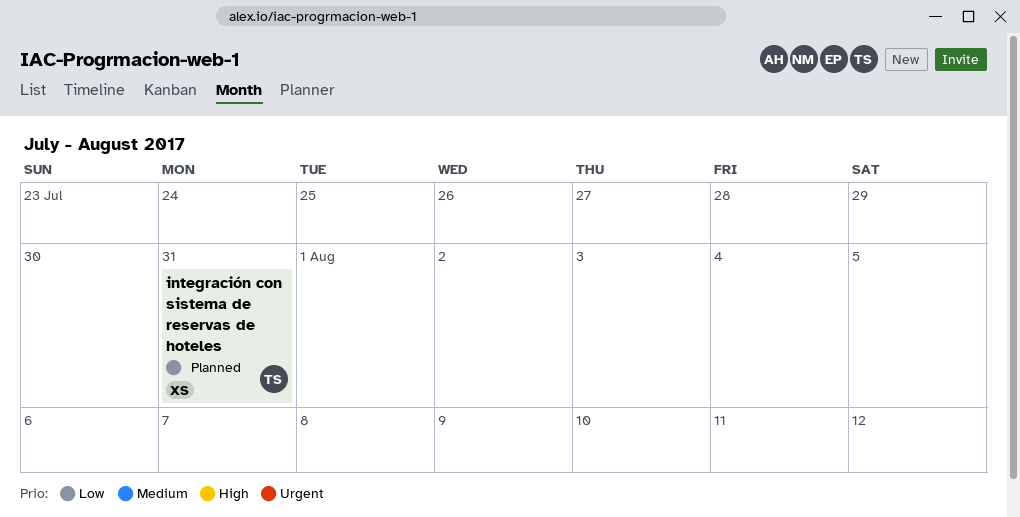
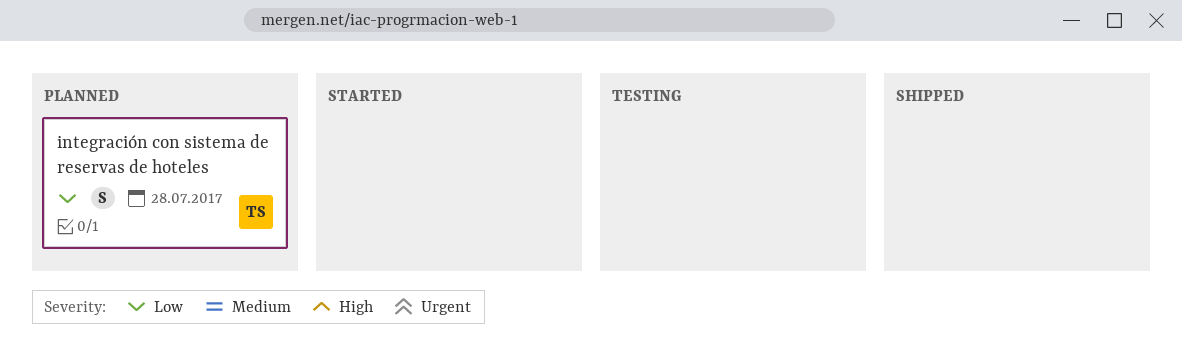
integración con sistema de reservas de hoteles, estimate: XS -> S
integración con sistema de reservas de hoteles, due: Jul 31 -> Jul 28

